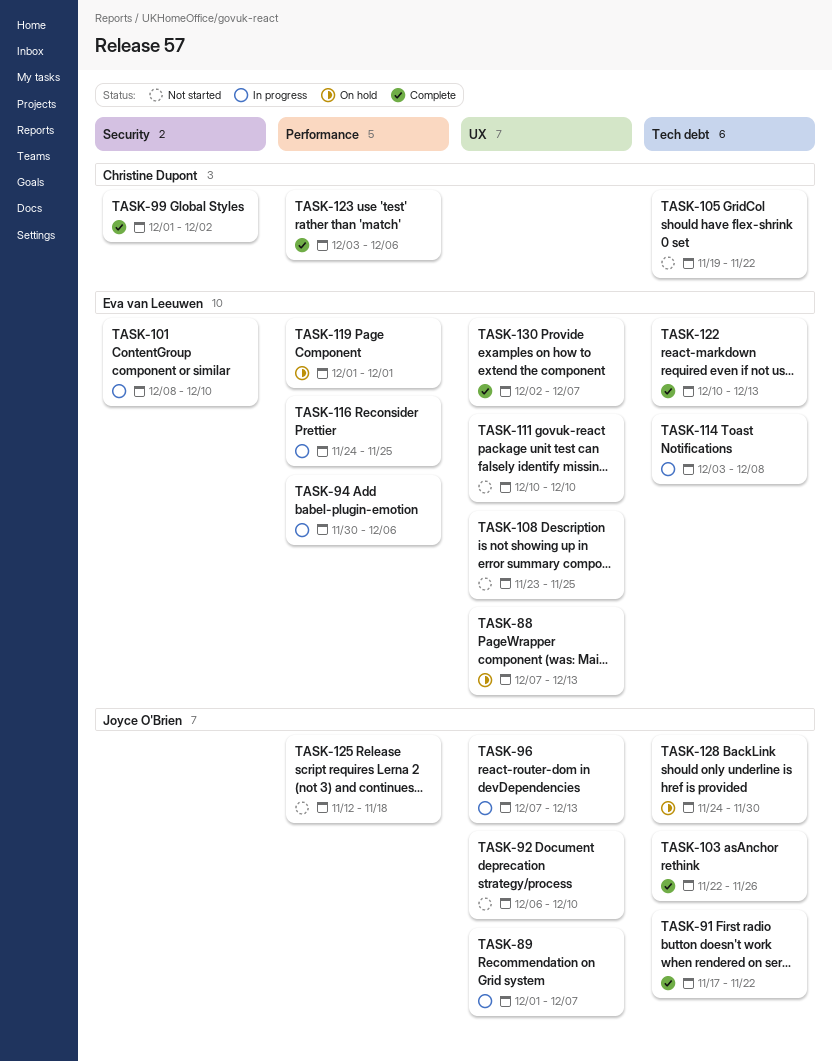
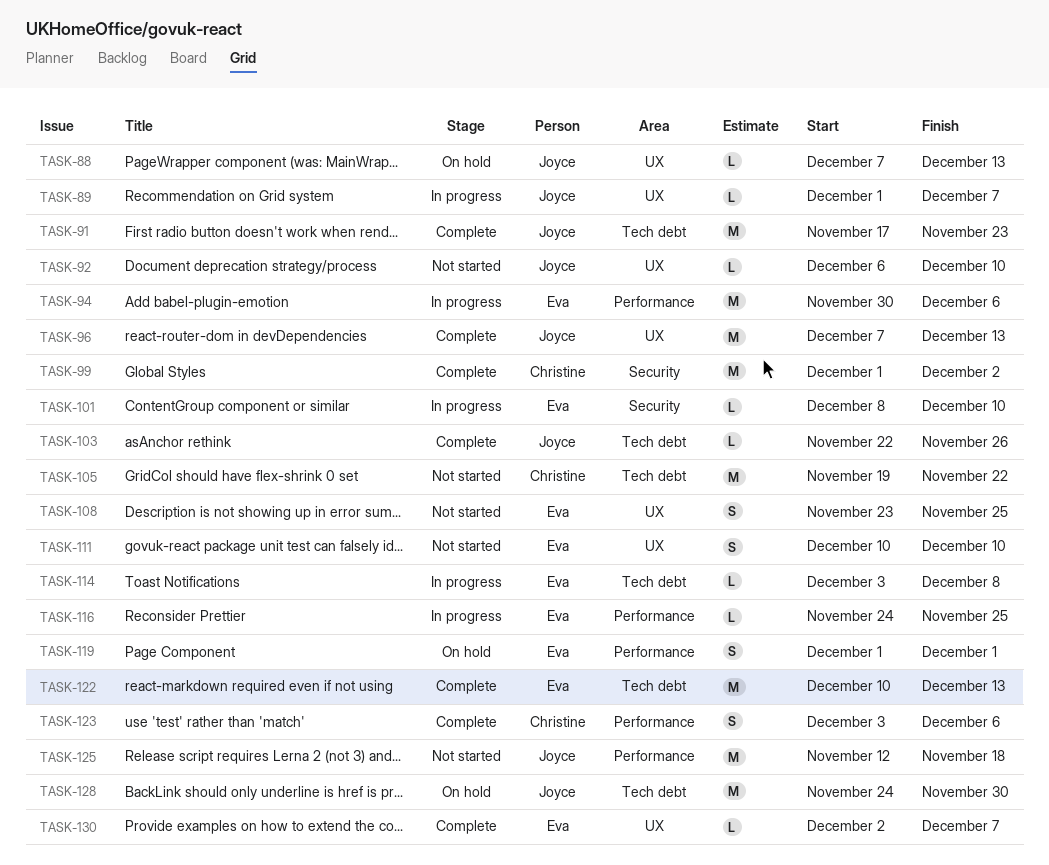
TASK-88, owner: Eva van Leeuwen -> Joyce O'Brien
TASK-91, due: Nov 22 -> Nov 23
TASK-96, status: In progress -> Complete

